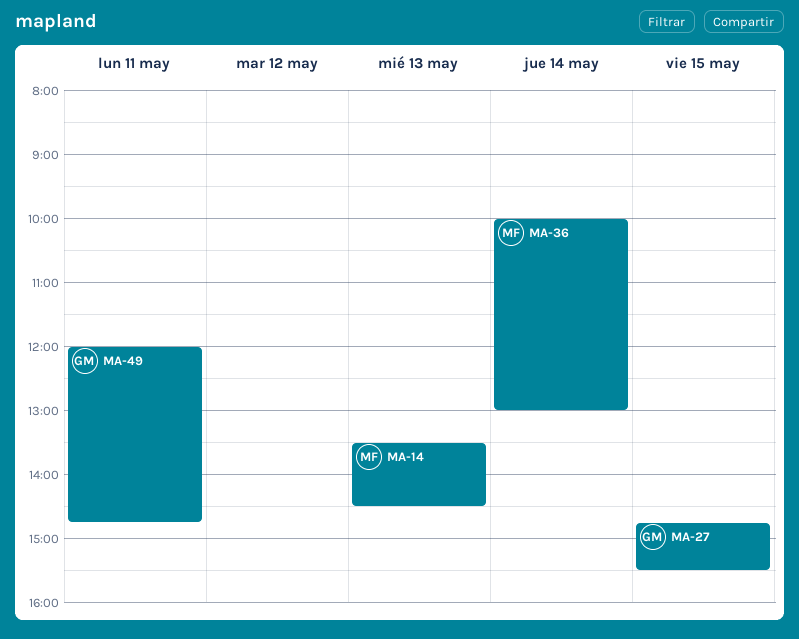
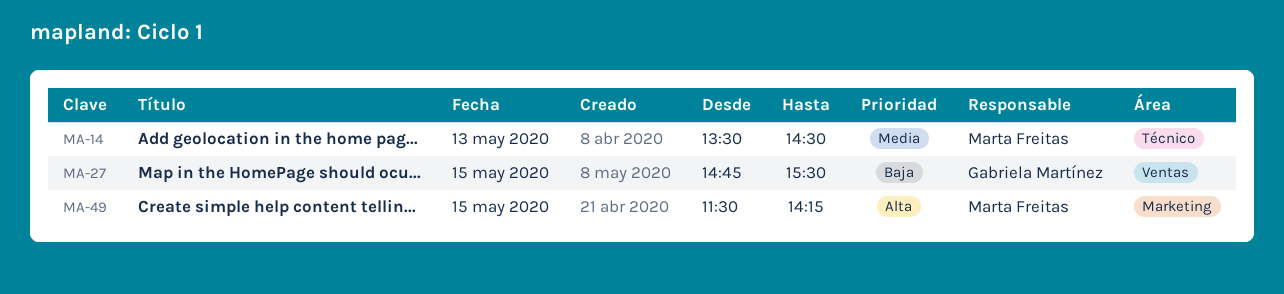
MA-36: present -> none
MA-49, owner: Gabriela Martínez -> Marta Freitas
MA-49, day: May 11 -> May 15
MA-49, begins: 12:00 -> 11:30
MA-49, ends: 14:45 -> 14:15

